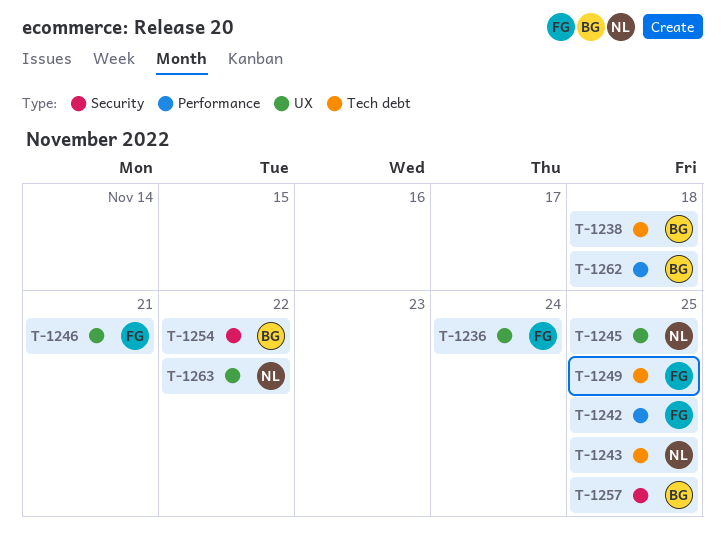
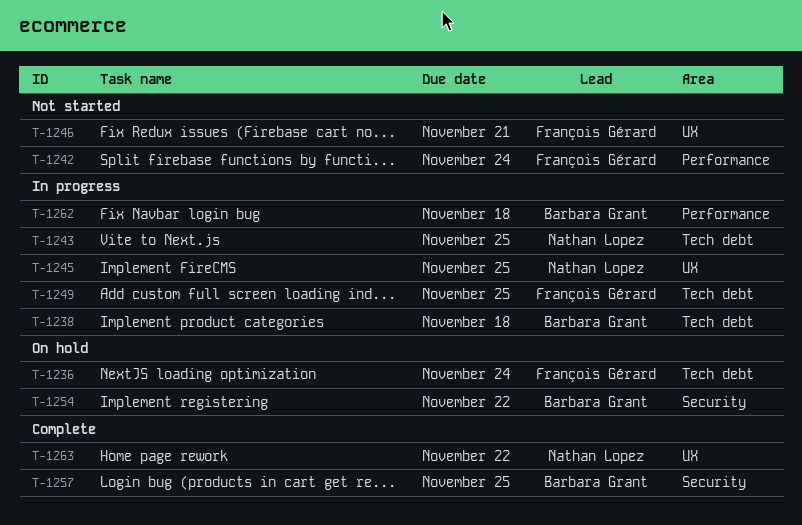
T-1236, label: UX -> Tech debt
T-1242, due: Nov 25 -> Nov 24

